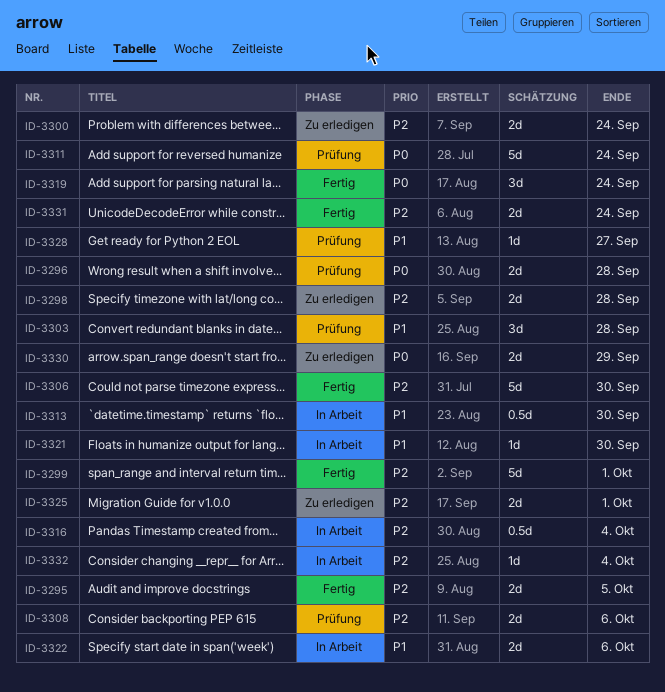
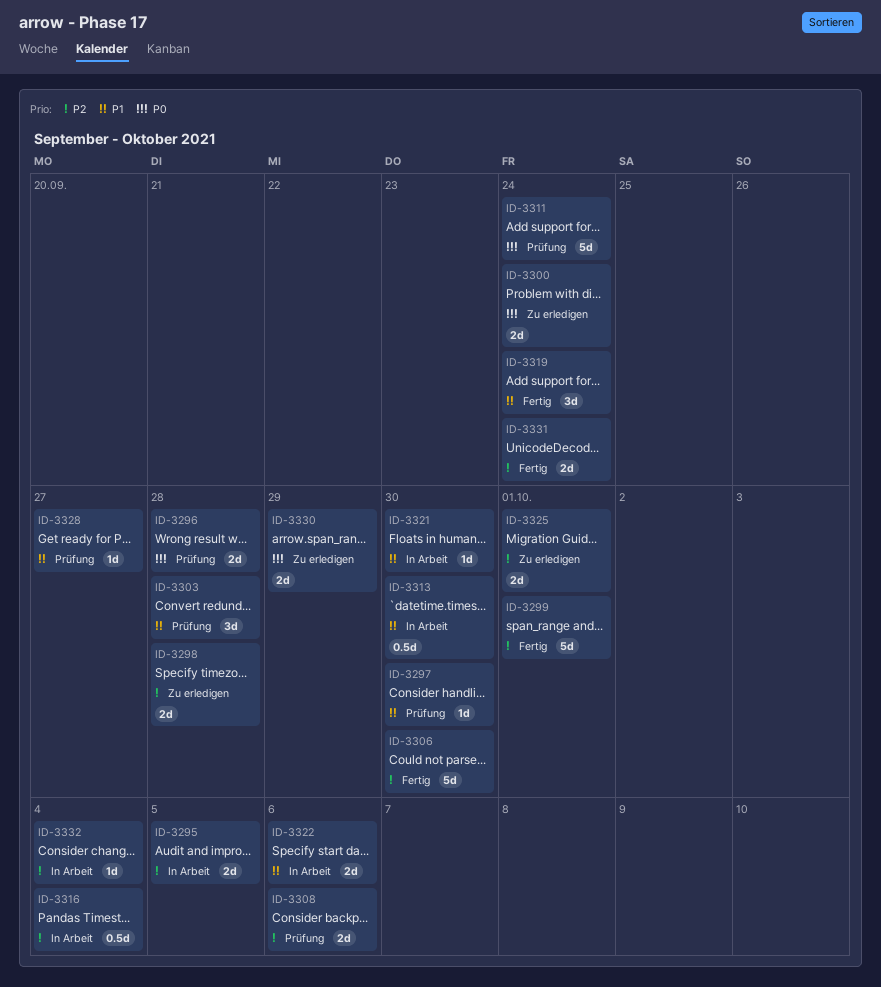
ID-3295, status: Fertig -> In Arbeit
ID-3297: none -> present
ID-3300, priority: P2 -> P0
ID-3319, priority: P0 -> P1

